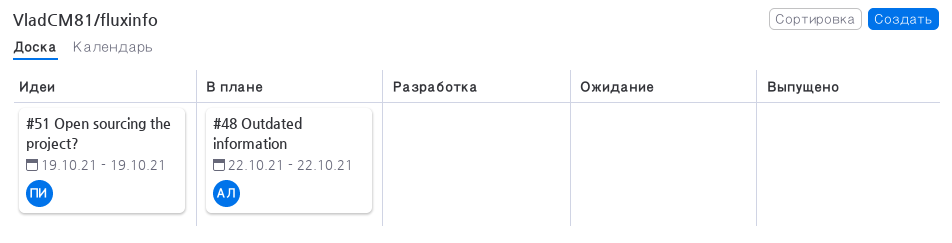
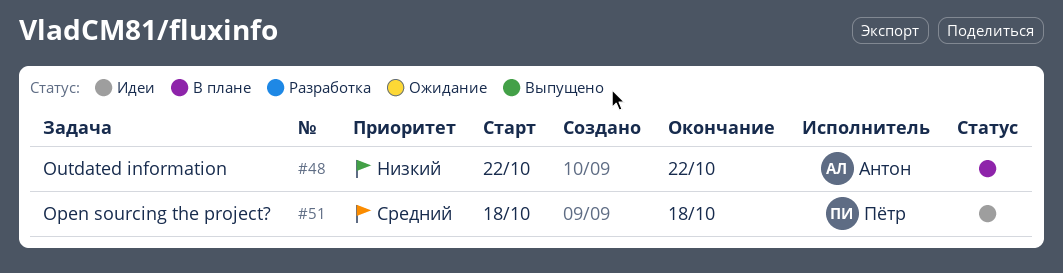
#51, start: Oct 19 -> Oct 18
#51, due: Oct 19 -> Oct 18

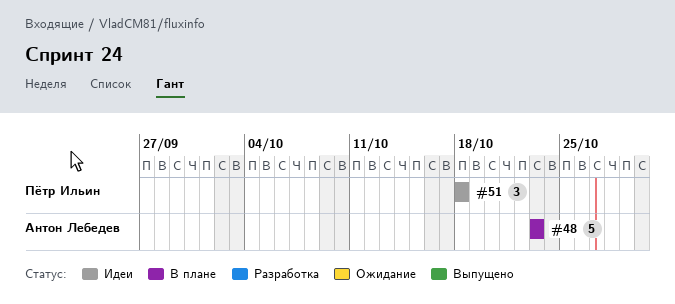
#48, start: Oct 22 -> Oct 23
#48, due: Oct 22 -> Oct 23

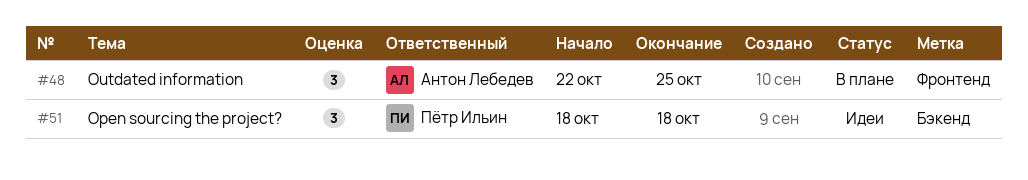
#48, estimate: 5 -> 3
#48, start: Oct 23 -> Oct 22
#48, due: Oct 23 -> Oct 25

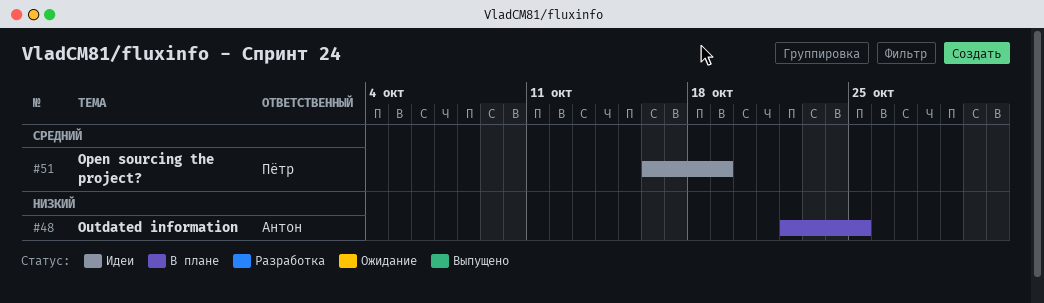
#51, start: Oct 18 -> Oct 16
#51, due: Oct 18 -> Oct 19

